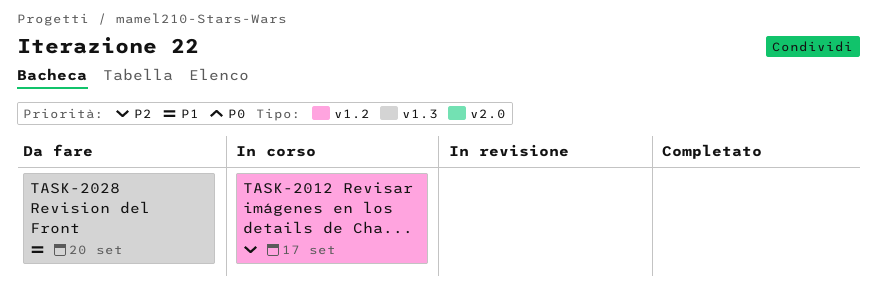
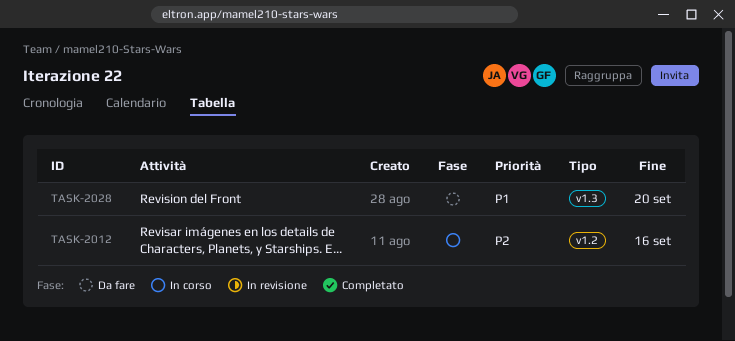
TASK-2012, due: Sep 17 -> Sep 16

